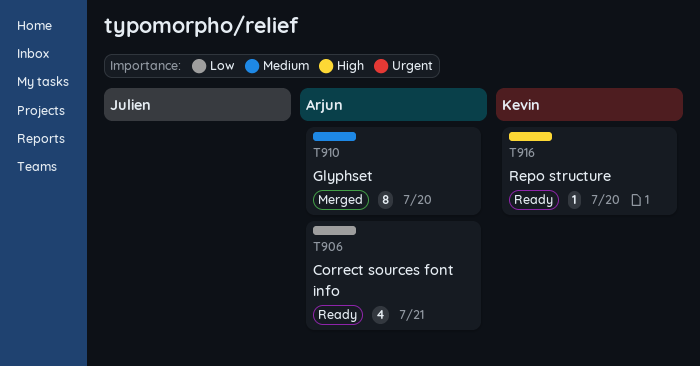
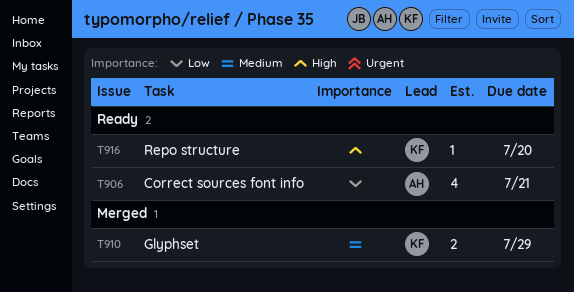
T910, owner: Arjun -> Kevin
T910, estimate: 8 -> 2
T910, due: Jul 20 -> Jul 29

